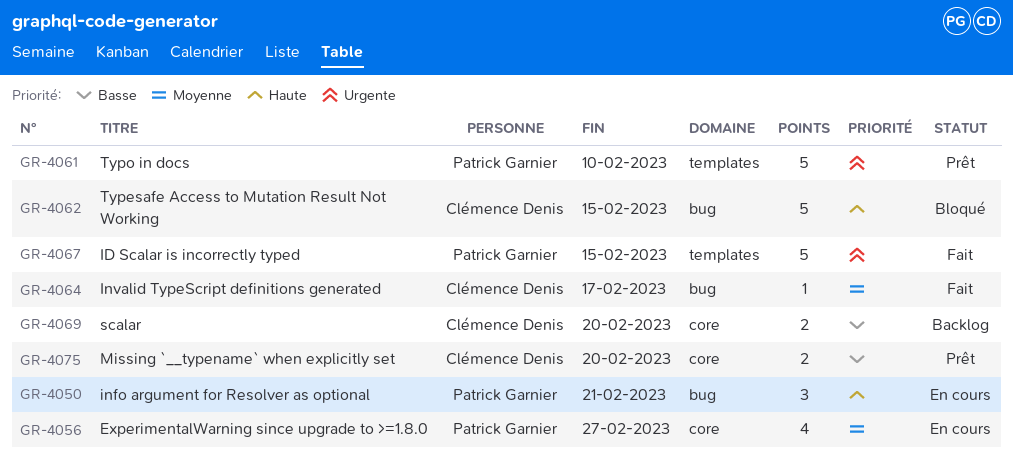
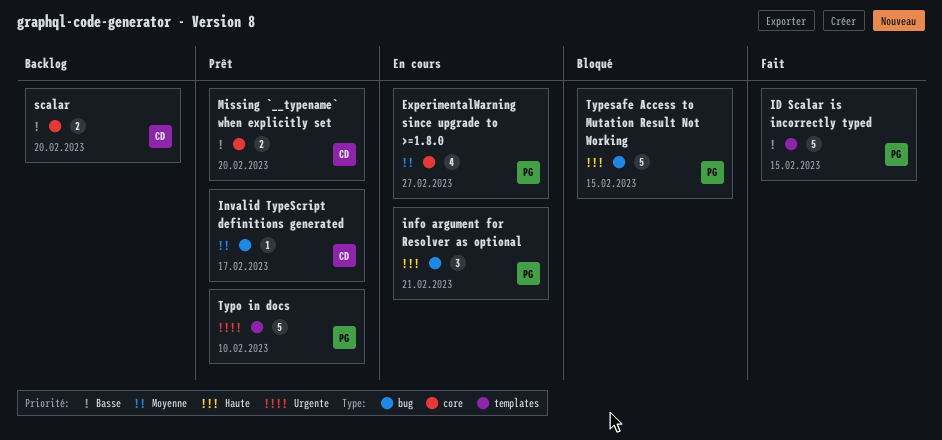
ID Scalar is incorrectly typed, priority: Urgente -> Basse
Invalid TypeScript definitions generated, status: Fait -> Prêt
Typesafe Access to Mutation Result Not Working, owner: Clémence Denis -> Patrick Garnier

